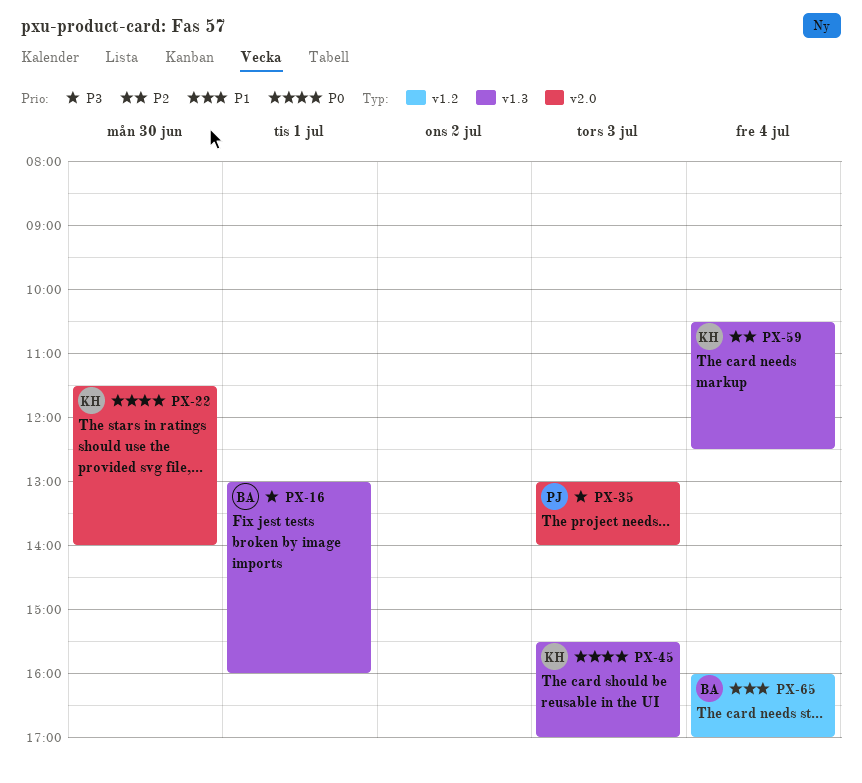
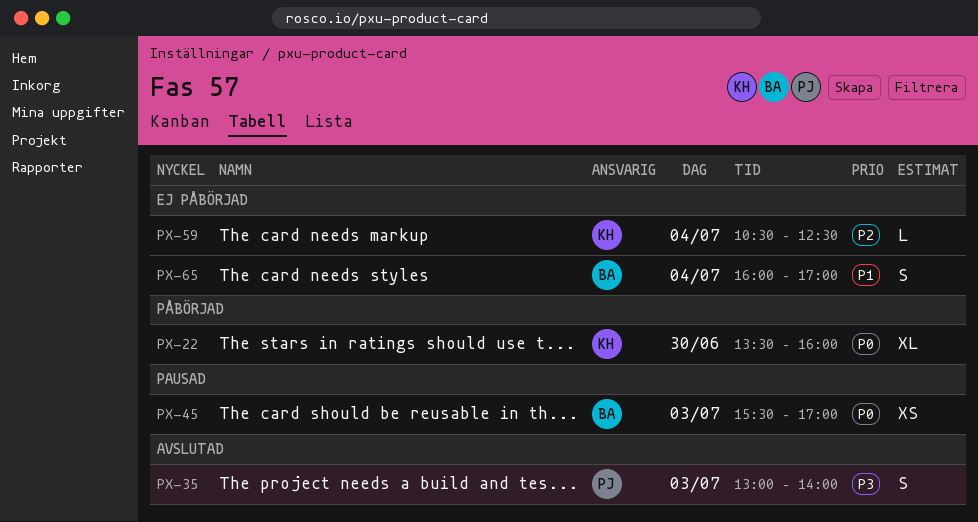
PX-16: present -> none
PX-22, begins: 11:30 -> 13:30
PX-22, ends: 14:00 -> 16:00
PX-45, owner: KH -> BA

